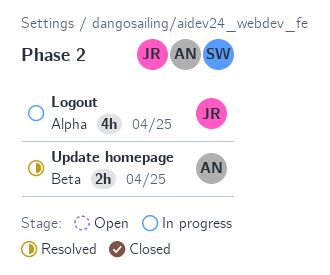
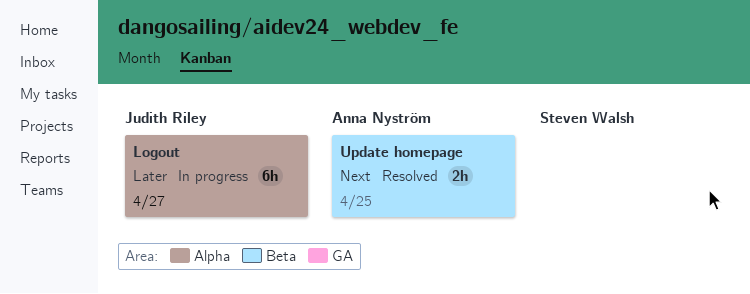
Logout, estimate: 4h -> 6h
Logout, due: Apr 25 -> Apr 27

